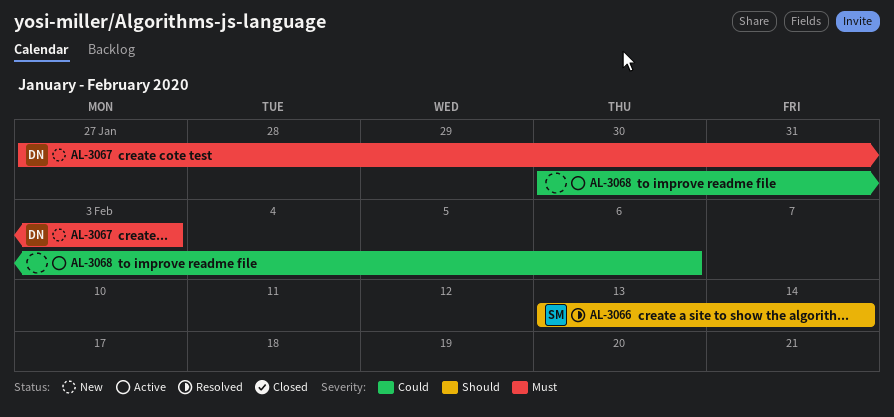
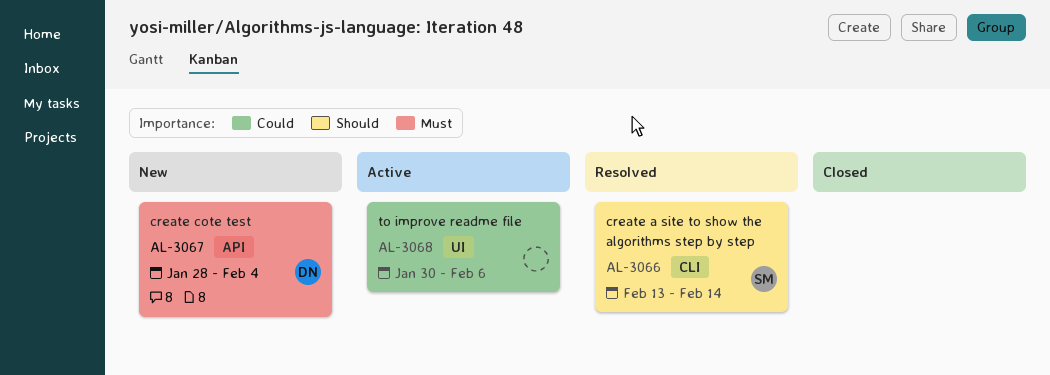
AL-3067, start: Jan 27 -> Jan 28
AL-3067, due: Feb 3 -> Feb 4

